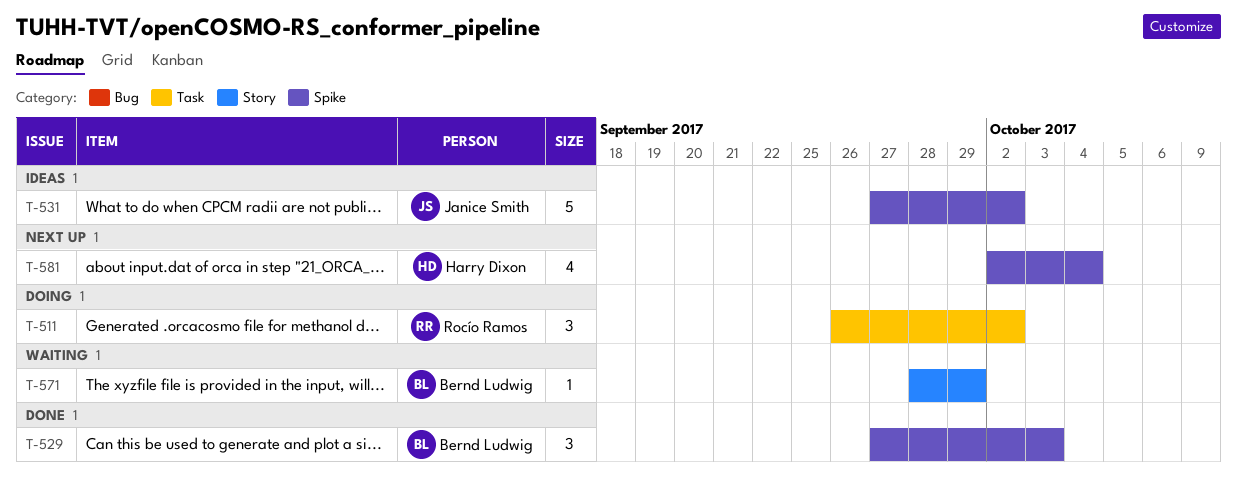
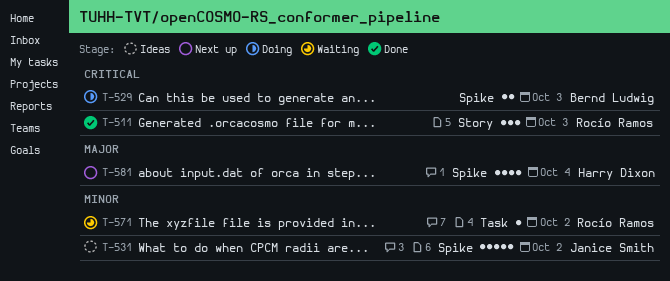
T-511, status: Doing -> Done
T-511, label: Task -> Story
T-511, due: Oct 2 -> Oct 3
T-529, status: Done -> Doing
T-529, estimate: 3 -> 2
T-571, owner: Bernd Ludwig -> Rocío Ramos
T-571, label: Story -> Task
T-571, due: Sep 29 -> Oct 2

